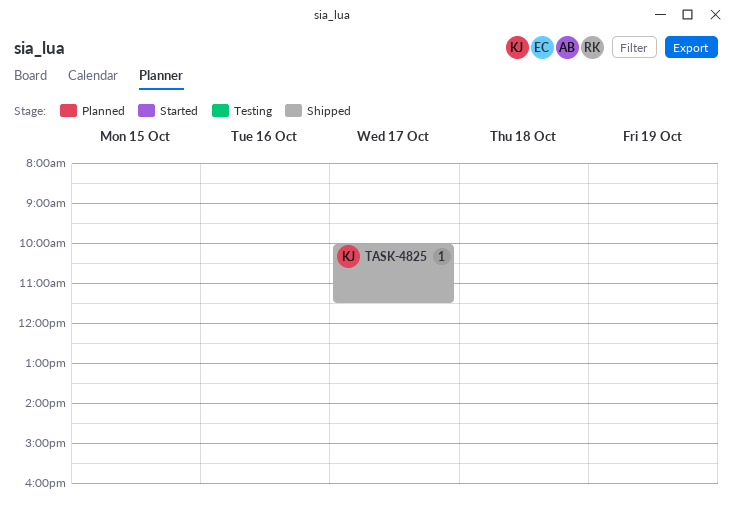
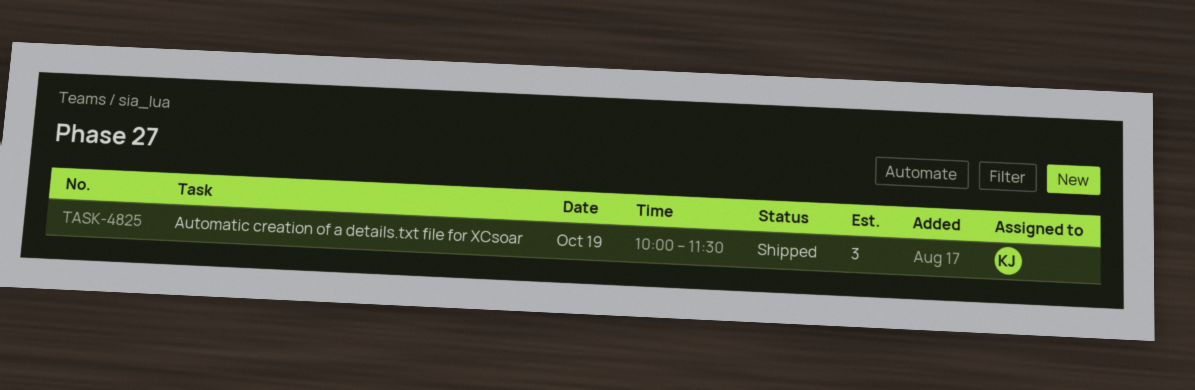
TASK-4825, estimate: 1 -> 3
TASK-4825, day: Oct 17 -> Oct 19

